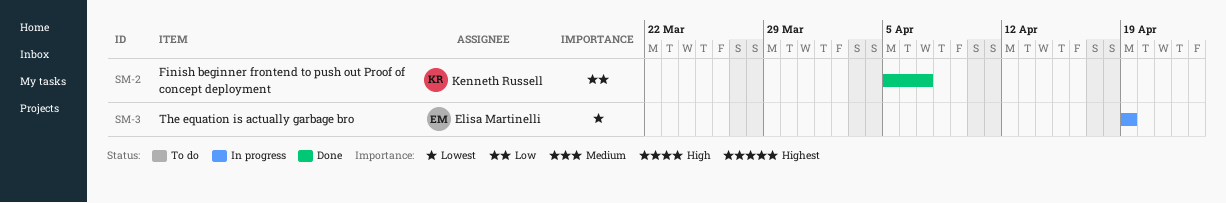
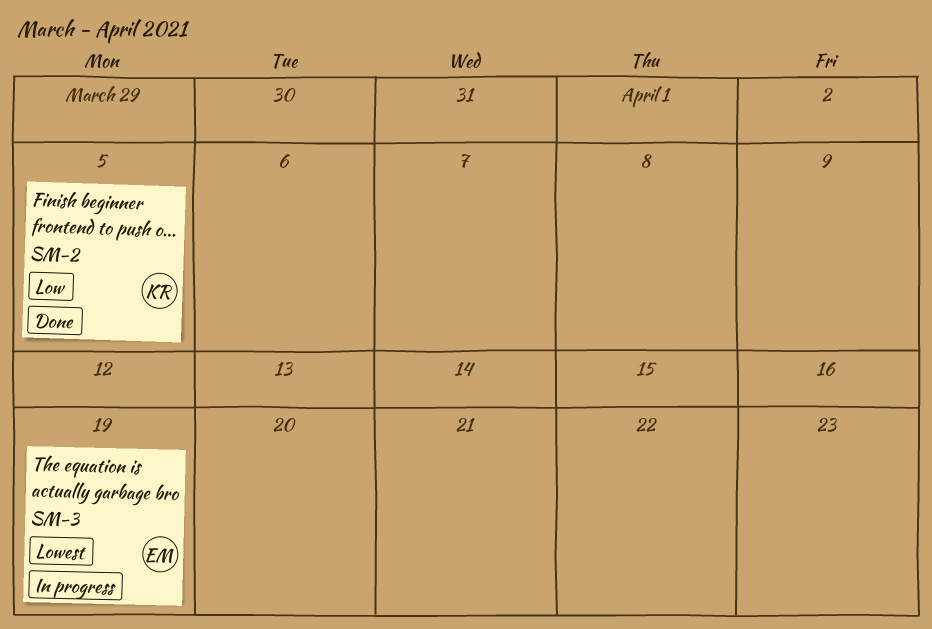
SM-2, due: Apr 7 -> Apr 5

